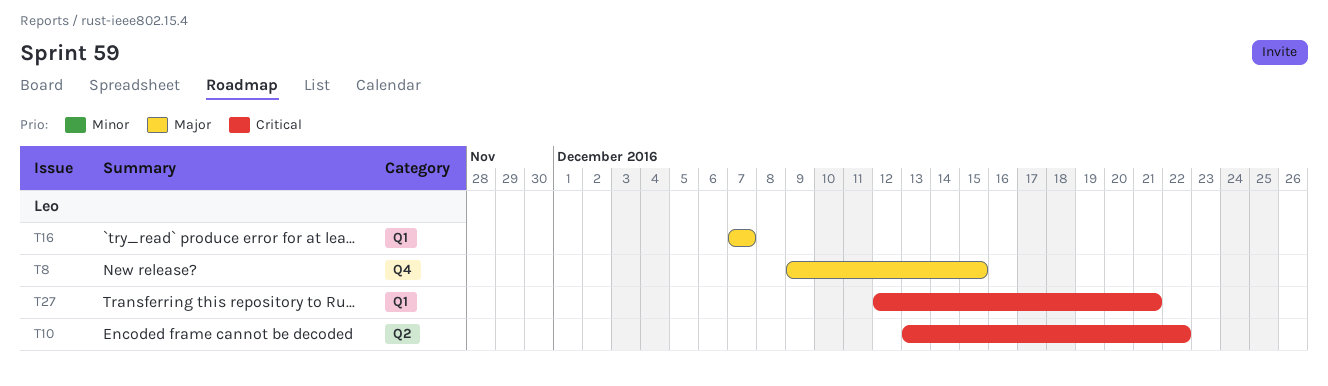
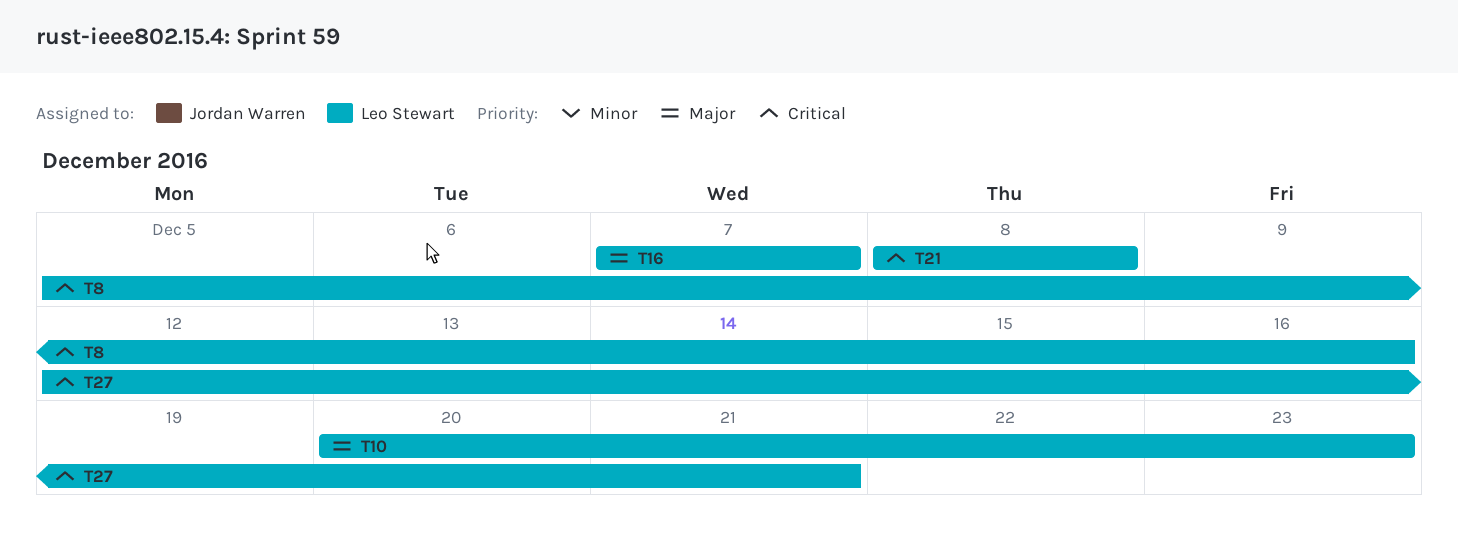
T8, priority: Major -> Critical
T8, start: Dec 9 -> Dec 5
T8, due: Dec 15 -> Dec 16
T10, priority: Critical -> Major
T10, start: Dec 13 -> Dec 20
T10, due: Dec 22 -> Dec 23
T21: none -> present

